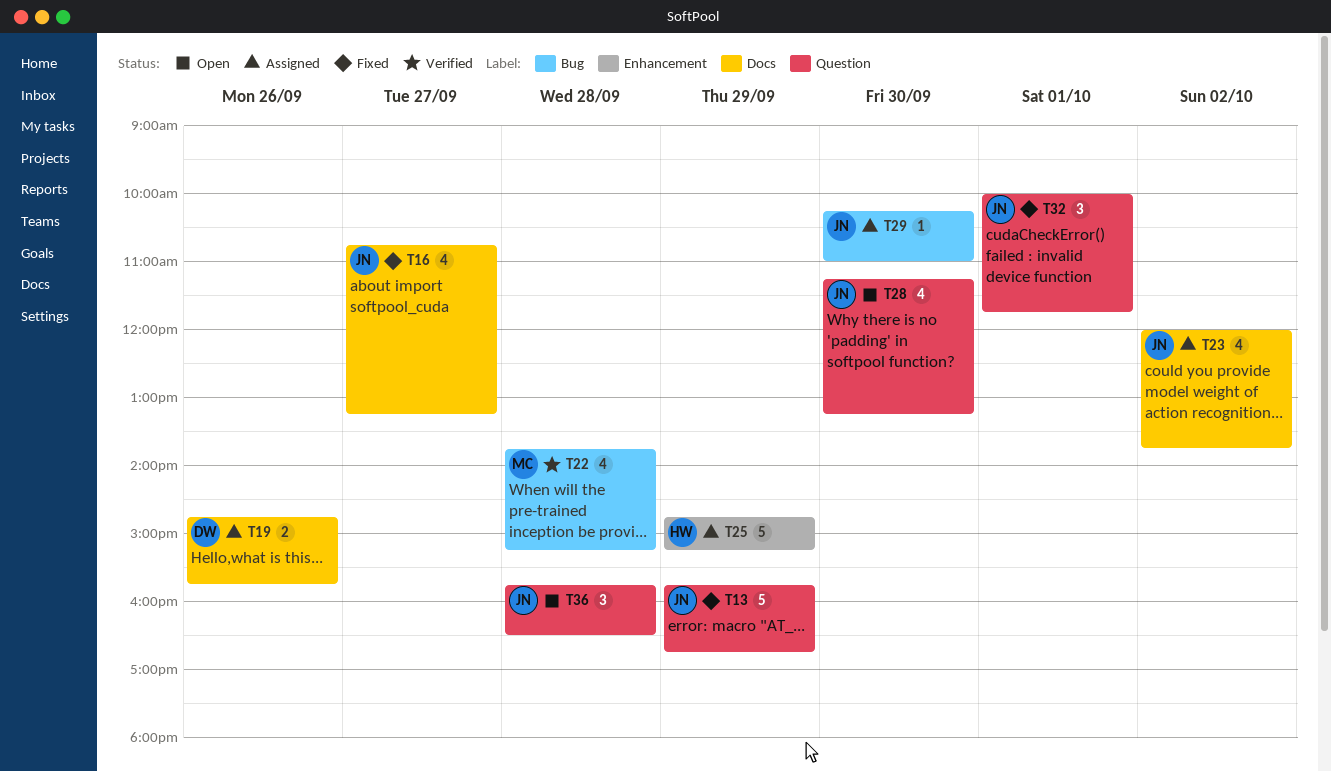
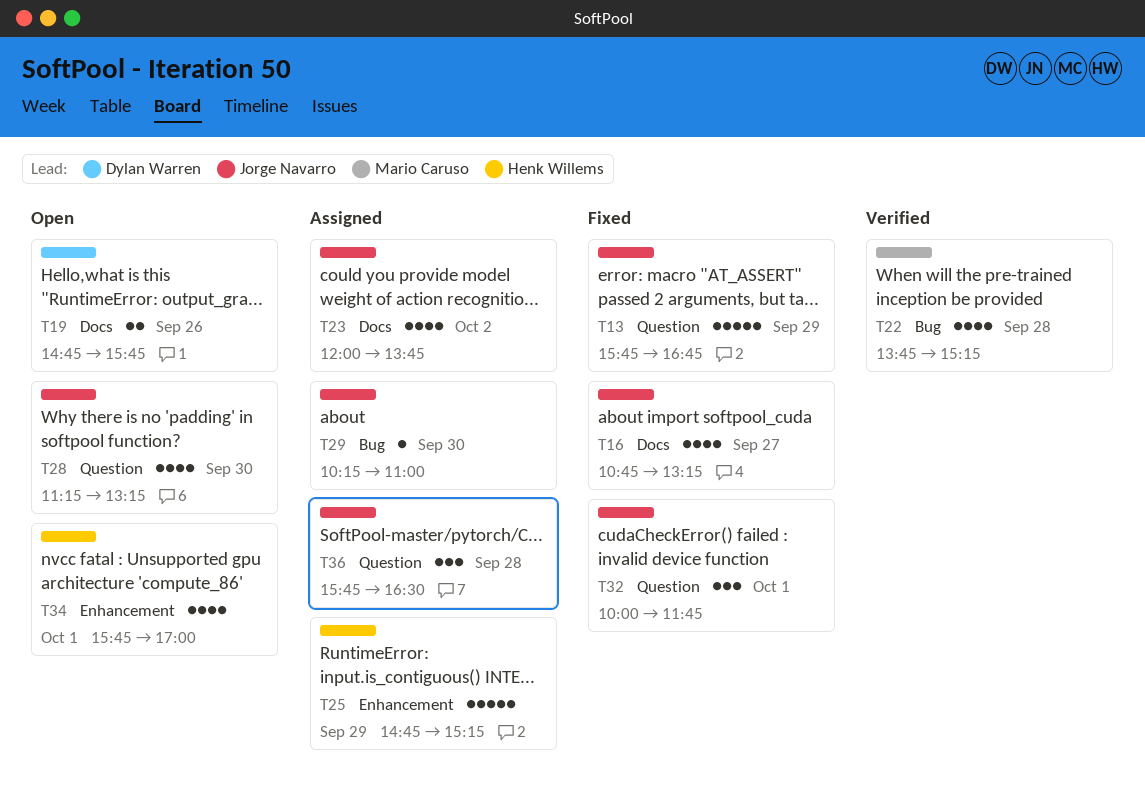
T19, status: Assigned -> Open
T34: none -> present
T36, status: Open -> Assigned

